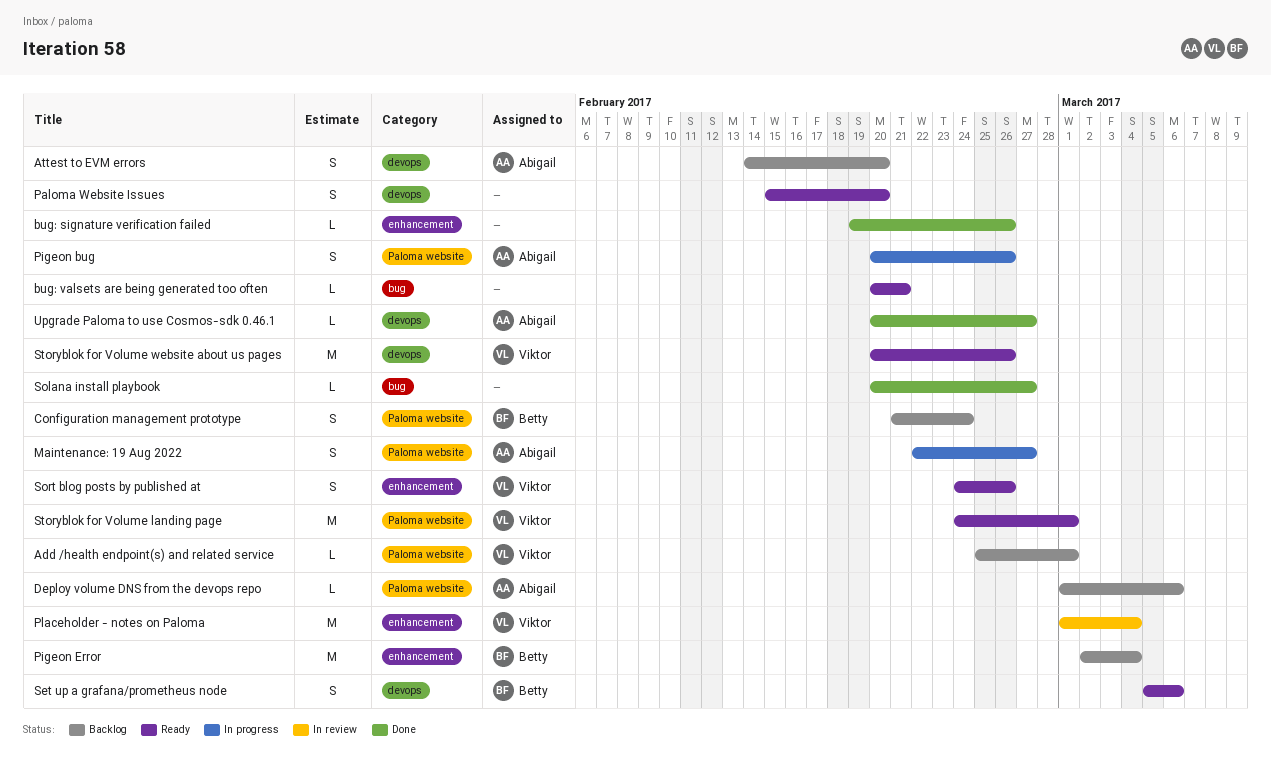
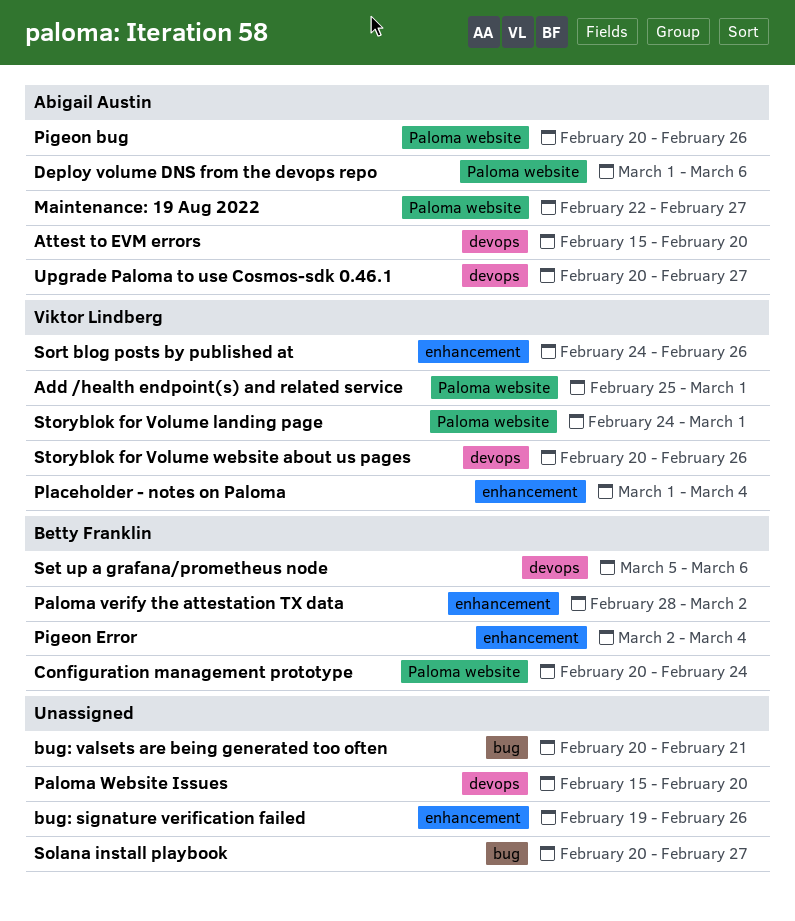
Attest to EVM errors, start: Feb 14 -> Feb 15
Configuration management prototype, start: Feb 21 -> Feb 20
Paloma verify the attestation TX data: none -> present

